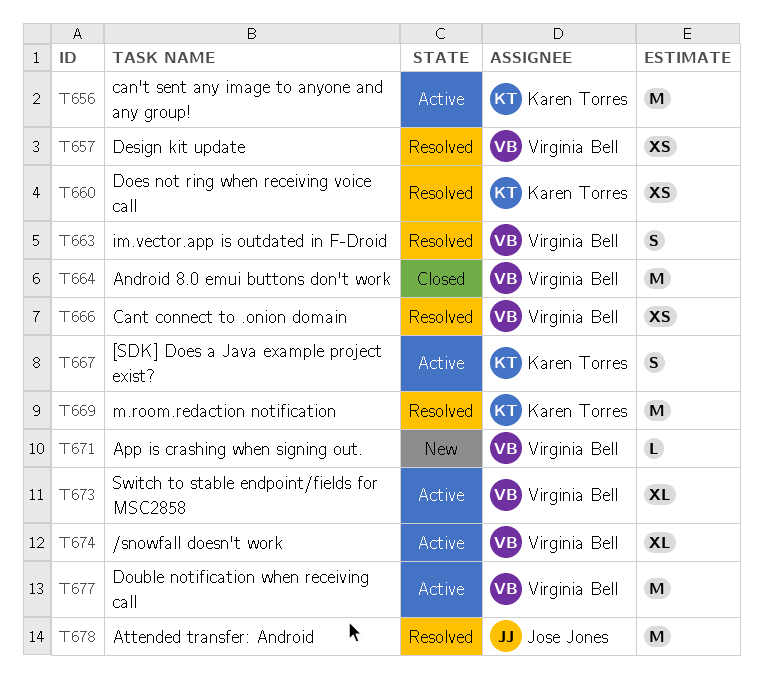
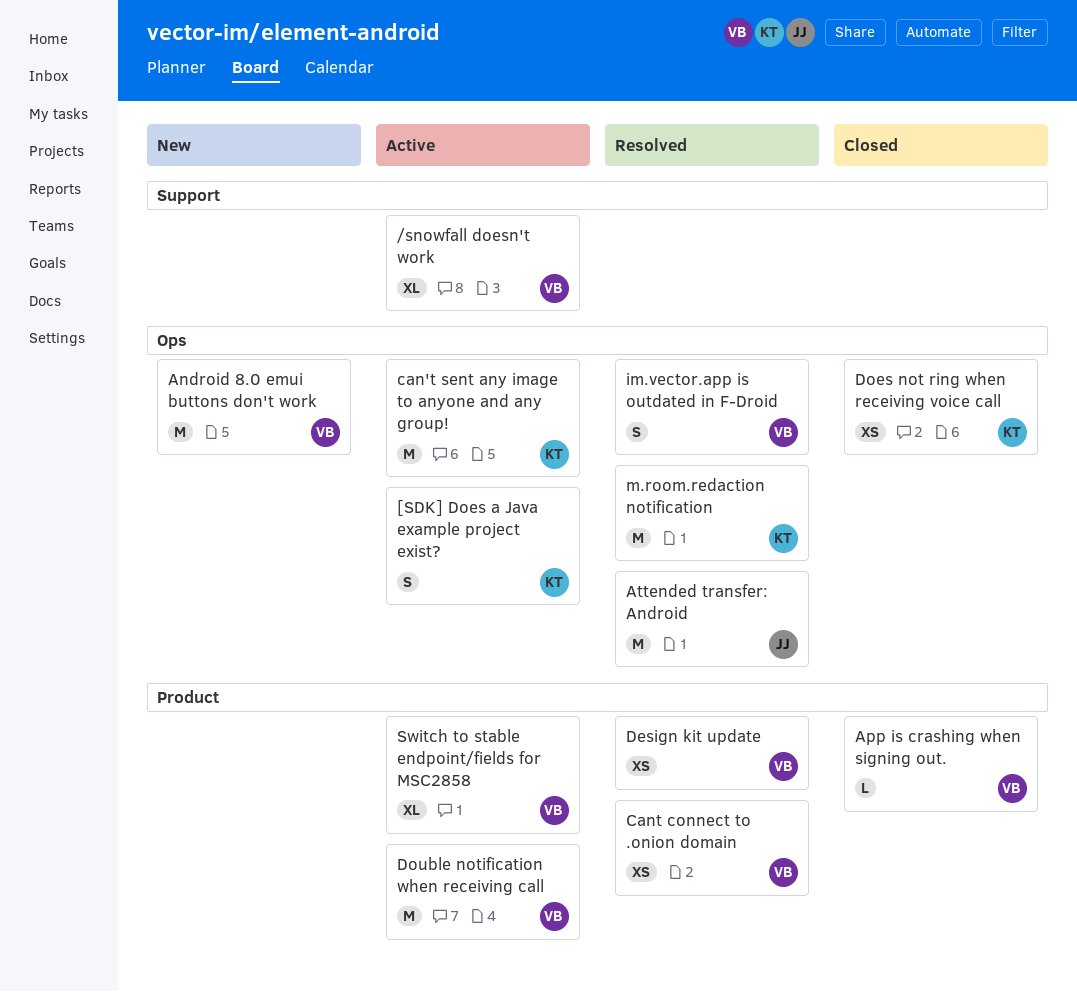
Android 8.0 emui buttons don't work, status: Closed -> New
App is crashing when signing out., status: New -> Closed
Does not ring when receiving voice call, status: Resolved -> Closed

